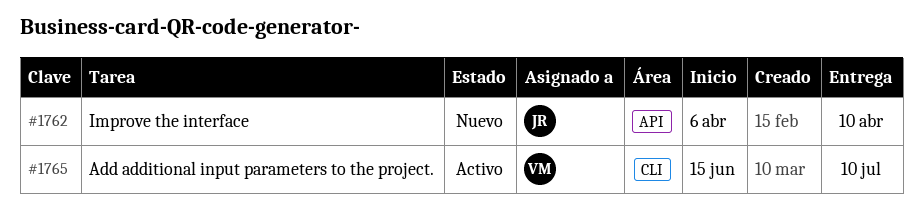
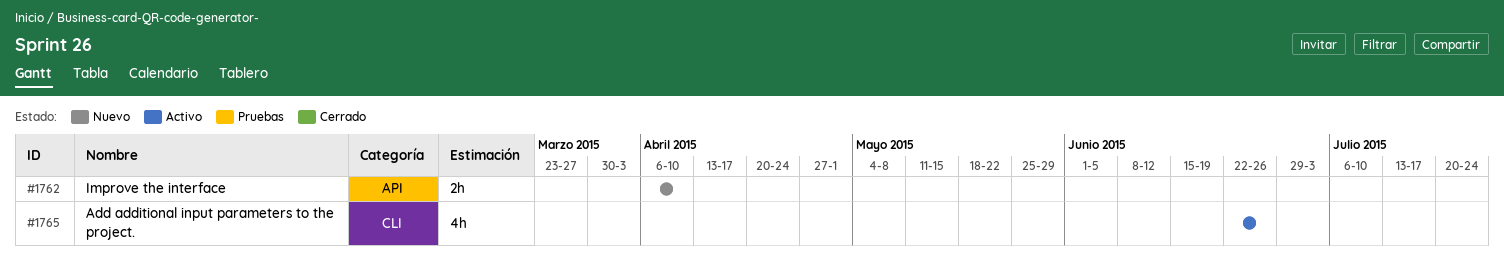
#1765, start: Jun 15 -> Jun 22
#1765, due: Jul 10 -> Jun 26

